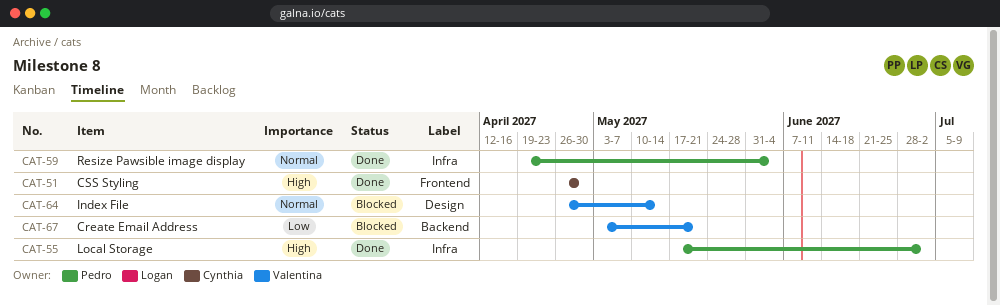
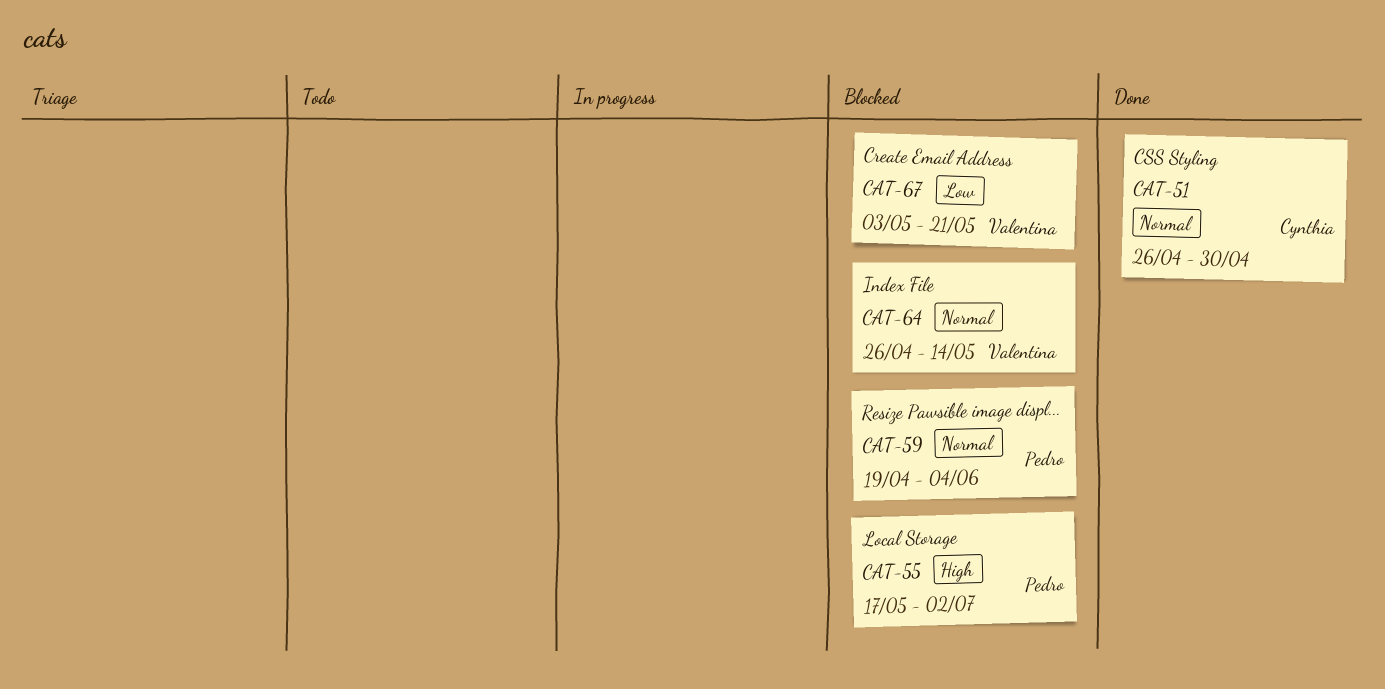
CAT-51, priority: High -> Normal
CAT-55, status: Done -> Blocked
CAT-59, status: Done -> Blocked

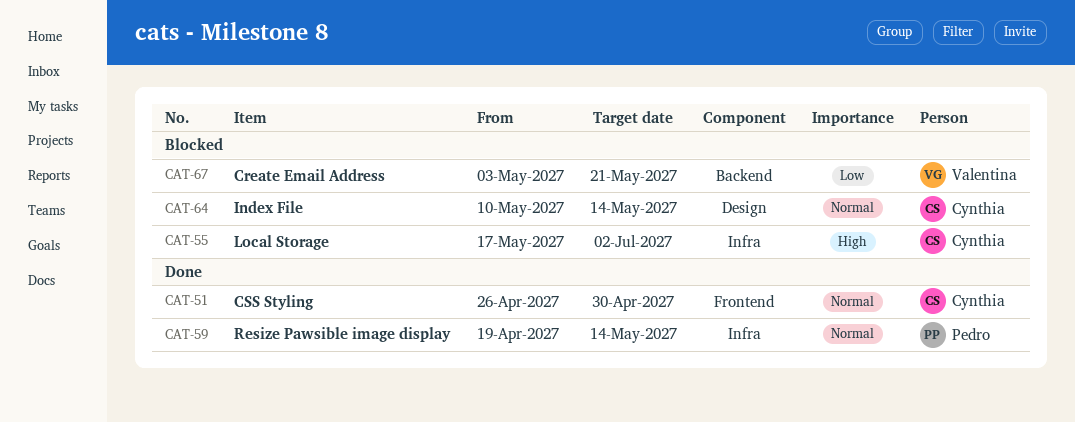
CAT-55, owner: Pedro -> Cynthia
CAT-59, status: Blocked -> Done
CAT-59, due: Jun 4 -> May 14
CAT-64, owner: Valentina -> Cynthia
CAT-64, start: Apr 26 -> May 10

